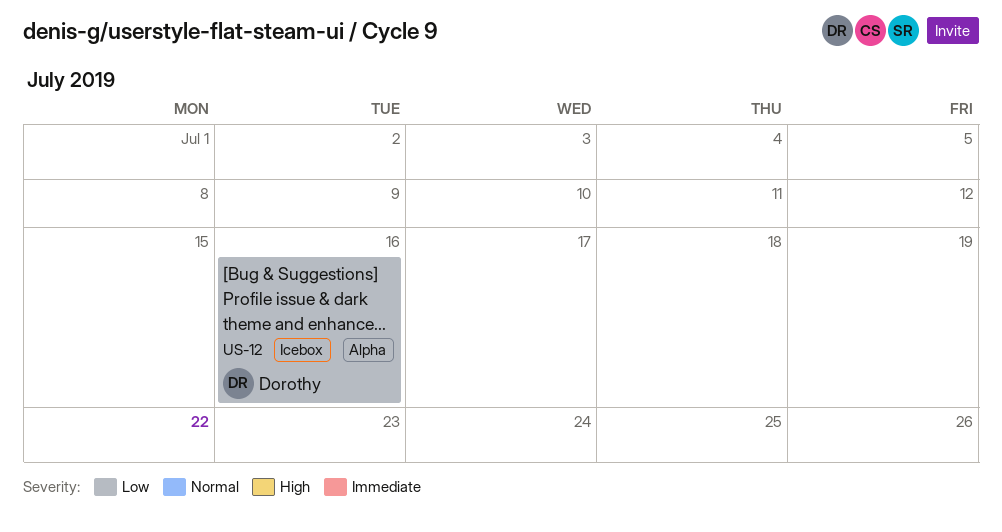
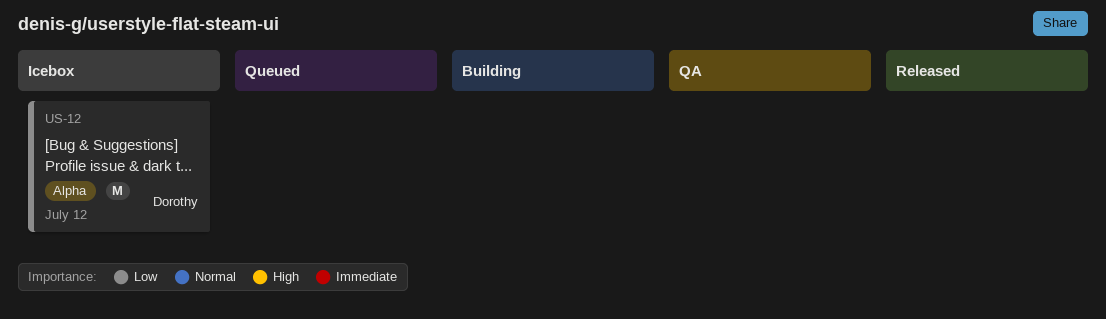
US-12, due: Jul 16 -> Jul 12

